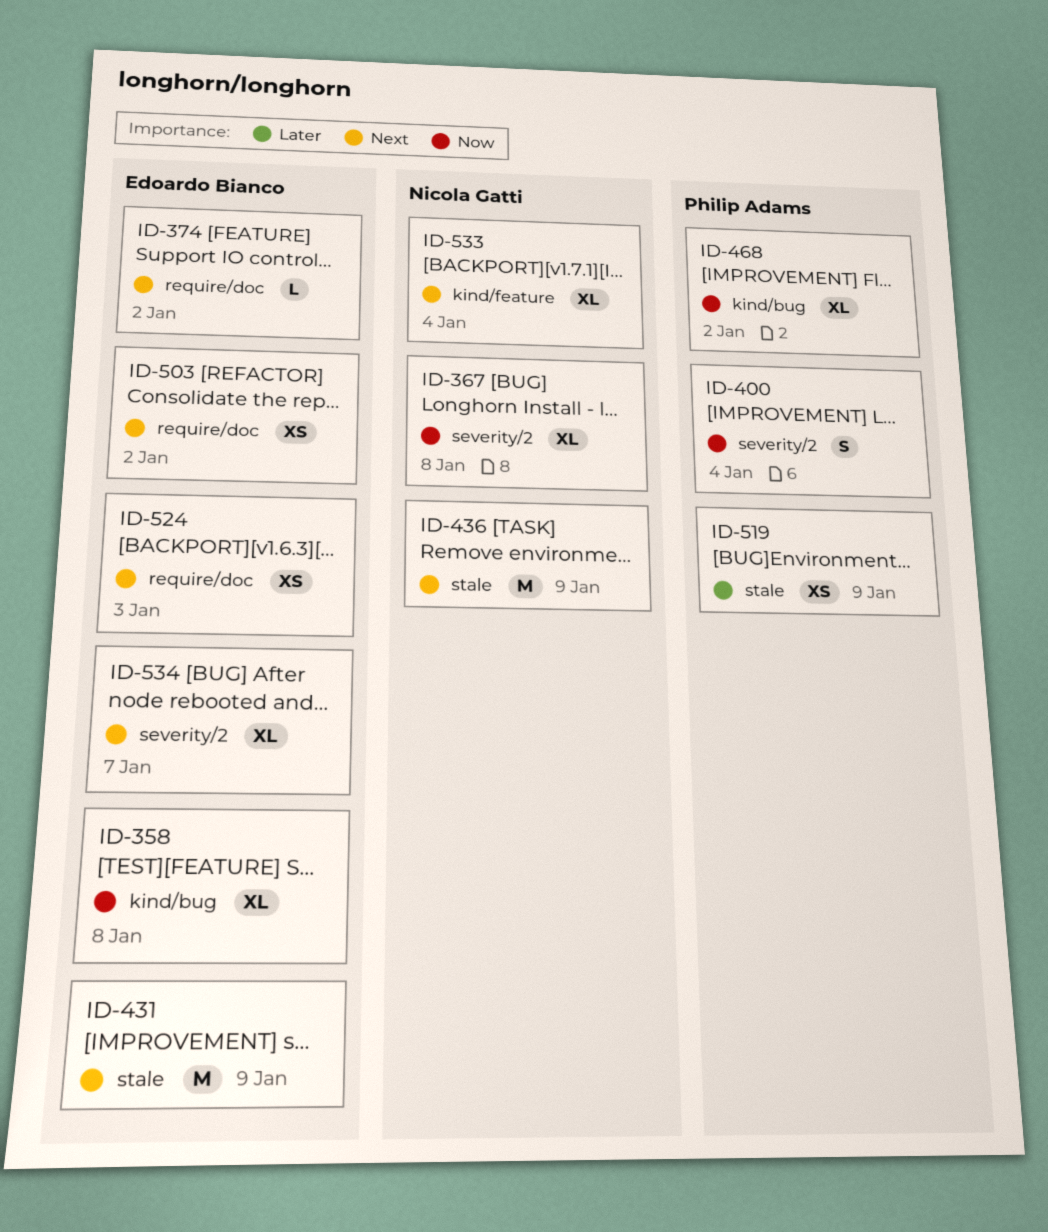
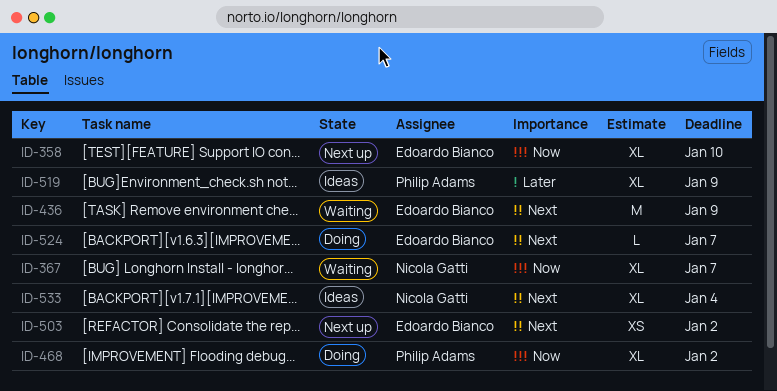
ID-358, due: Jan 8 -> Jan 10
ID-367, due: Jan 8 -> Jan 7
ID-374: present -> none
ID-400: present -> none
ID-431: present -> none
ID-436, owner: Nicola Gatti -> Edoardo Bianco
ID-519, estimate: XS -> XL
ID-524, estimate: XS -> L
ID-524, due: Jan 3 -> Jan 7
ID-534: present -> none

